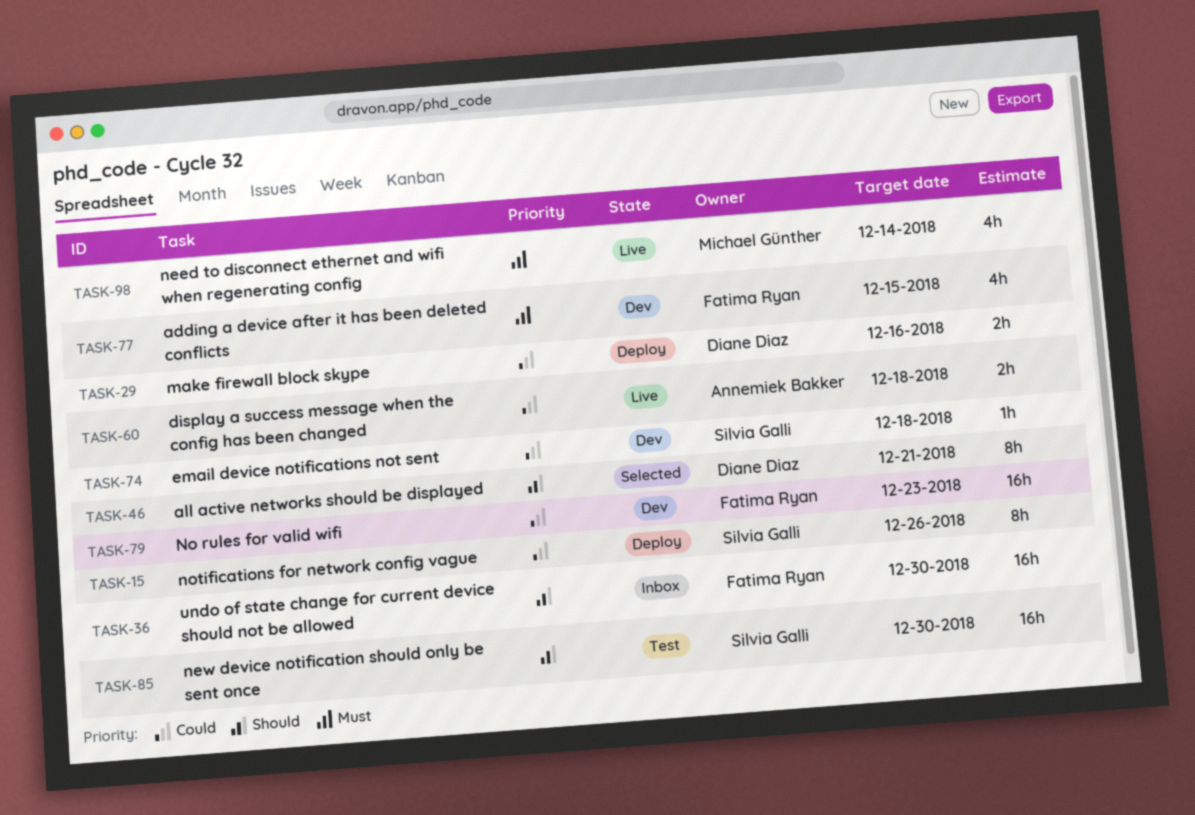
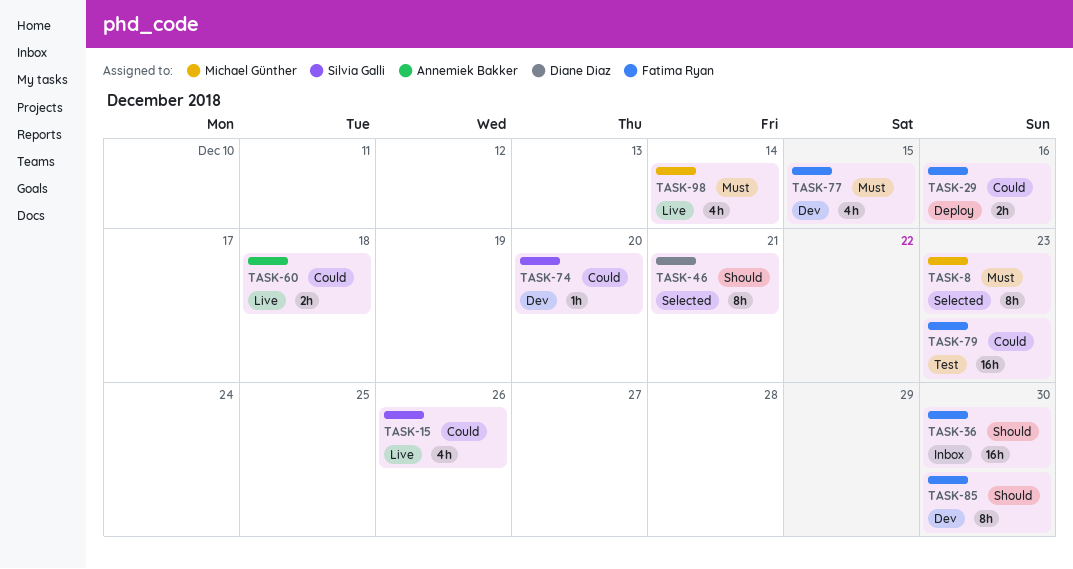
TASK-8: none -> present
TASK-15, status: Deploy -> Live
TASK-15, estimate: 8h -> 4h
TASK-29, owner: Diane Diaz -> Fatima Ryan
TASK-74, due: Dec 18 -> Dec 20
TASK-79, status: Dev -> Test
TASK-85, status: Test -> Dev
TASK-85, owner: Silvia Galli -> Fatima Ryan
TASK-85, estimate: 16h -> 8h

